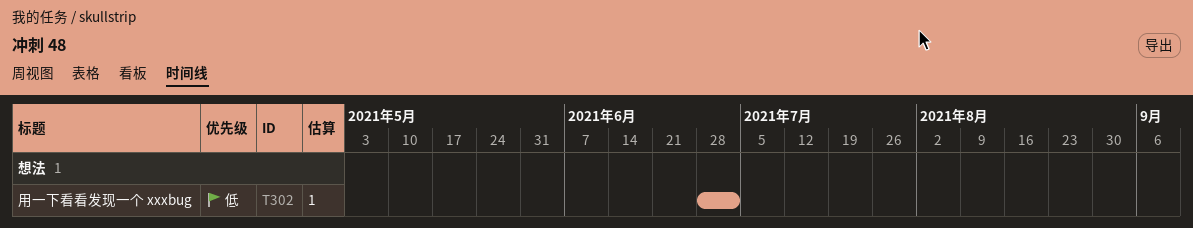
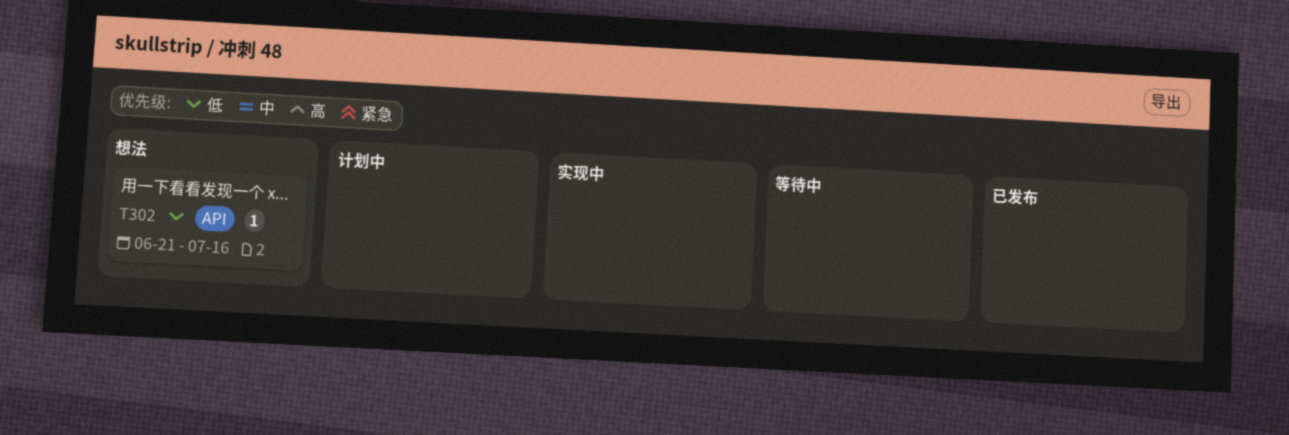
T302, start: Jun 28 -> Jun 21
T302, due: Jul 2 -> Jul 16

